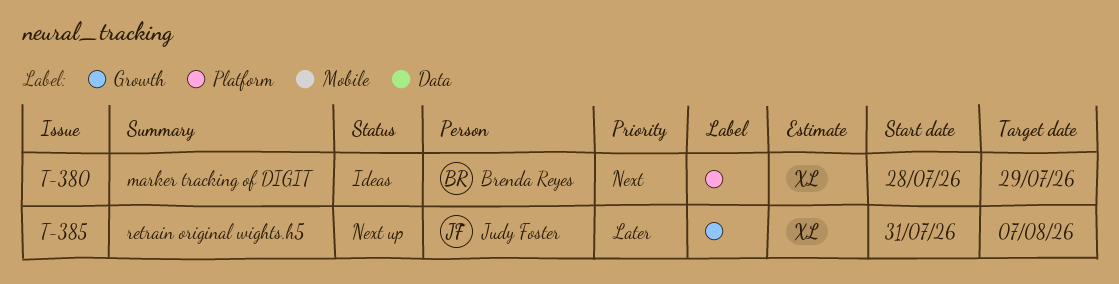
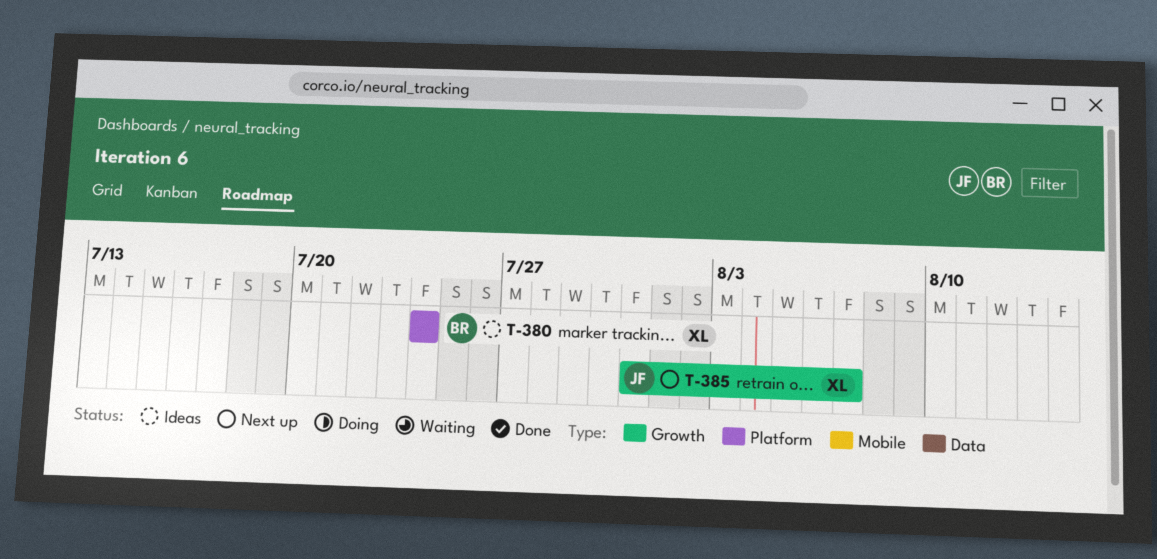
T-380, start: Jul 28 -> Jul 24
T-380, due: Jul 29 -> Jul 24

